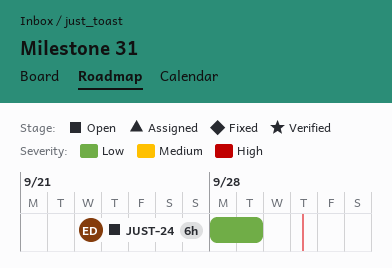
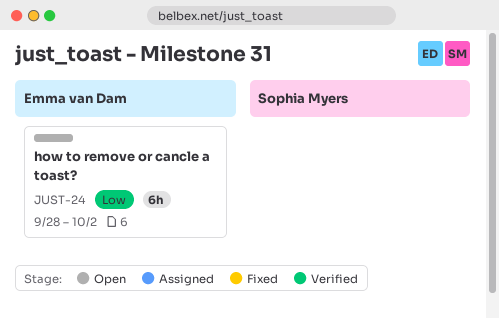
JUST-24, due: Sep 29 -> Oct 2

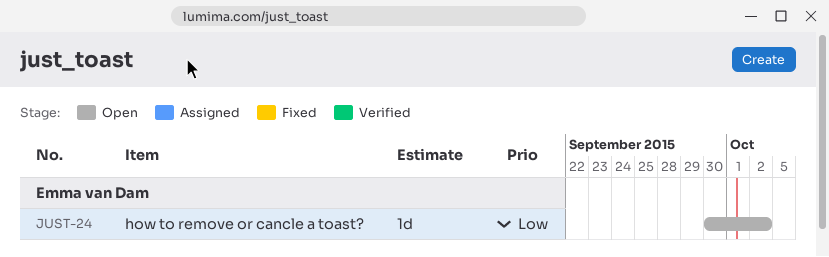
JUST-24, estimate: 6h -> 1d
JUST-24, start: Sep 28 -> Sep 30

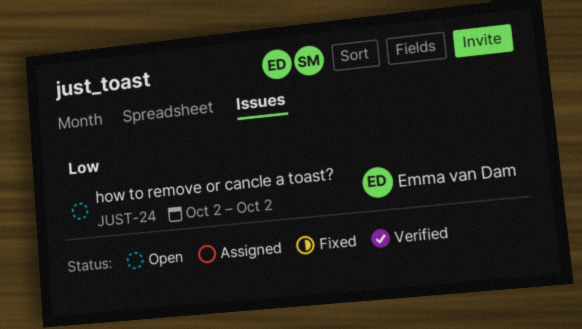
JUST-24, start: Sep 30 -> Oct 2

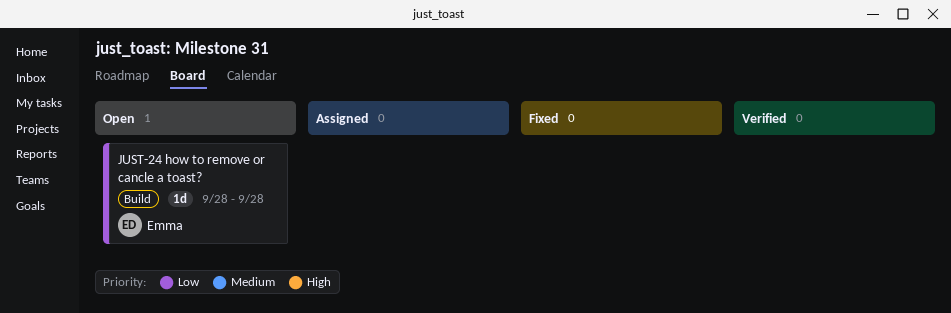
JUST-24, start: Oct 2 -> Sep 28
JUST-24, due: Oct 2 -> Sep 28

